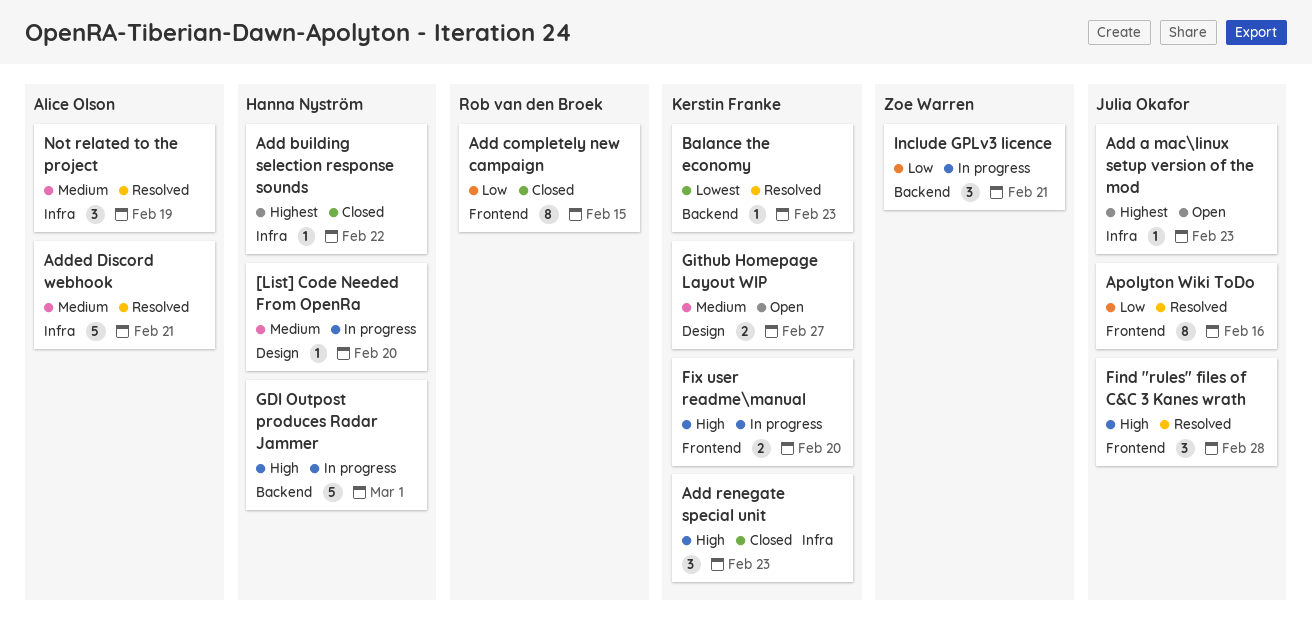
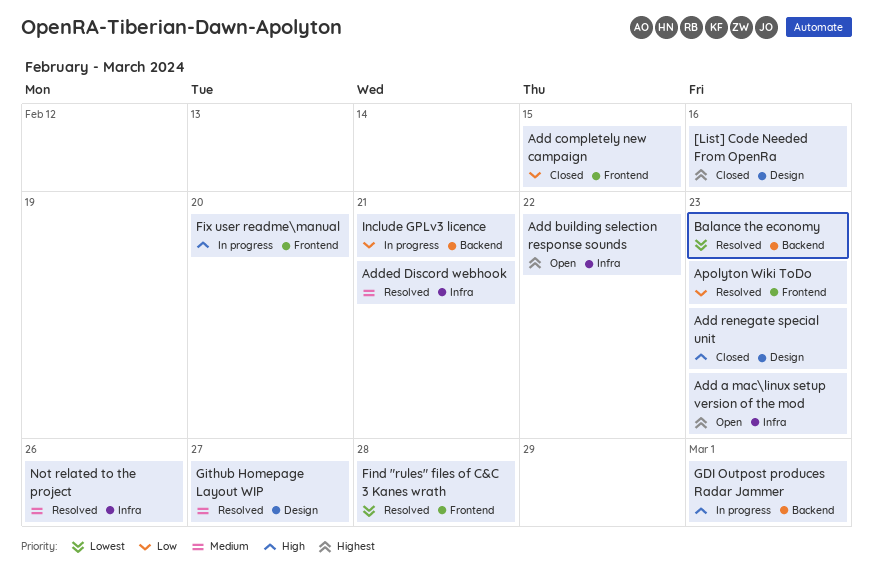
[List] Code Needed From OpenRa, status: In progress -> Closed
[List] Code Needed From OpenRa, priority: Medium -> Highest
[List] Code Needed From OpenRa, due: Feb 20 -> Feb 16
Add building selection response sounds, status: Closed -> Open
Add renegate special unit, label: Infra -> Design
Apolyton Wiki ToDo, due: Feb 16 -> Feb 23
Find "rules" files of C&C 3 Kanes wrath, priority: High -> Lowest
Github Homepage Layout WIP, status: Open -> Resolved
Not related to the project, due: Feb 19 -> Feb 26

